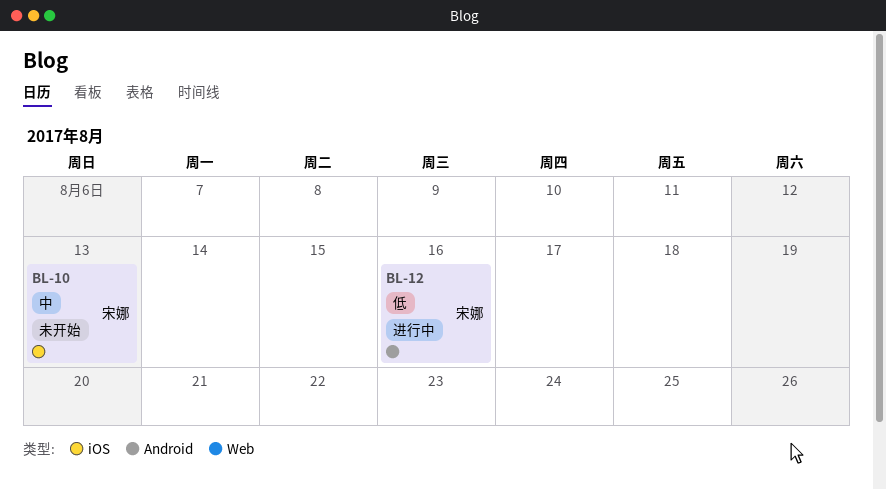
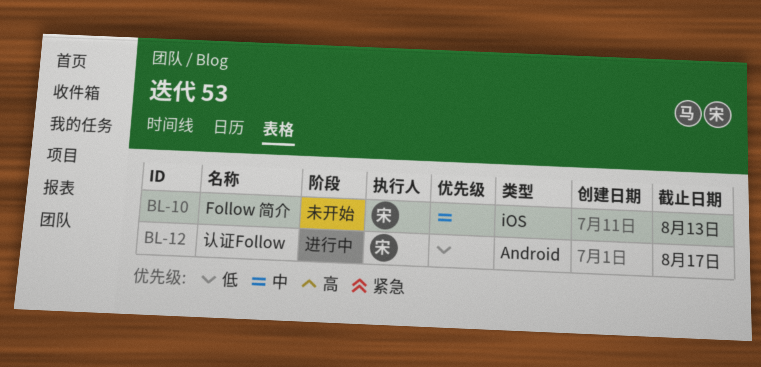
BL-12, due: Aug 16 -> Aug 17

